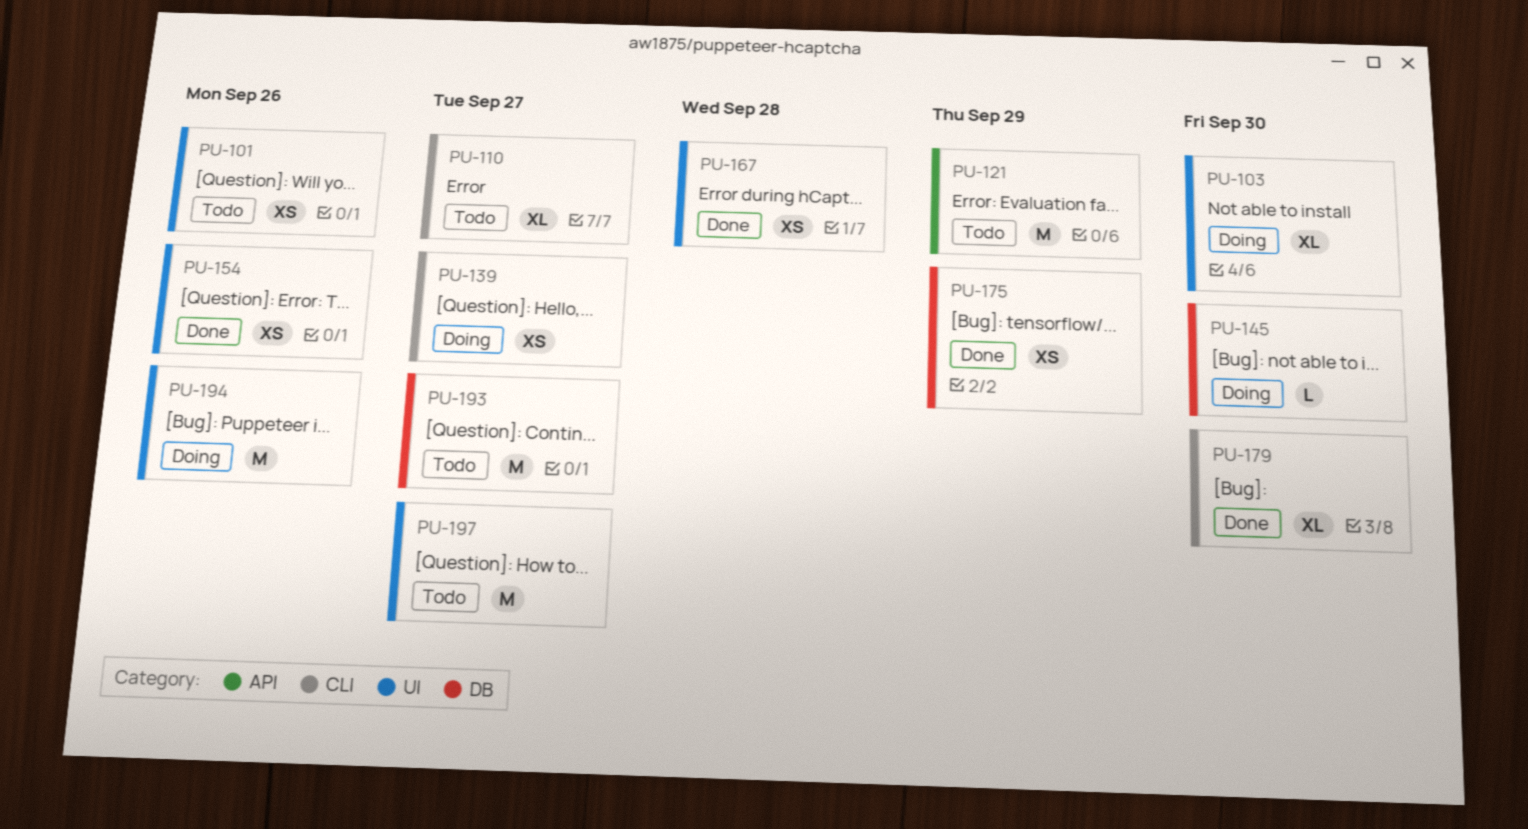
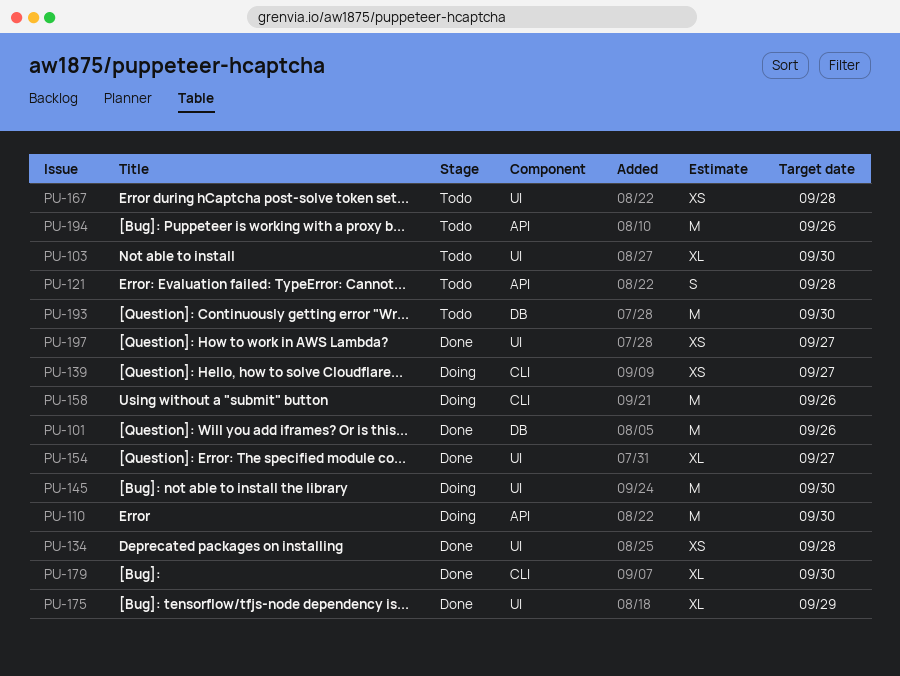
PU-101, status: Todo -> Done
PU-101, label: UI -> DB
PU-101, estimate: XS -> M
PU-103, status: Doing -> Todo
PU-110, status: Todo -> Doing
PU-110, label: CLI -> API
PU-110, estimate: XL -> M
PU-110, due: Sep 27 -> Sep 30
PU-121, estimate: M -> S
PU-121, due: Sep 29 -> Sep 28
PU-134: none -> present
PU-145, label: DB -> UI
PU-145, estimate: L -> M
PU-154, estimate: XS -> XL
PU-154, due: Sep 26 -> Sep 27
PU-158: none -> present
PU-167, status: Done -> Todo
PU-175, label: DB -> UI
PU-175, estimate: XS -> XL
PU-193, due: Sep 27 -> Sep 30
PU-194, status: Doing -> Todo
PU-194, label: UI -> API
PU-197, status: Todo -> Done
PU-197, estimate: M -> XS

